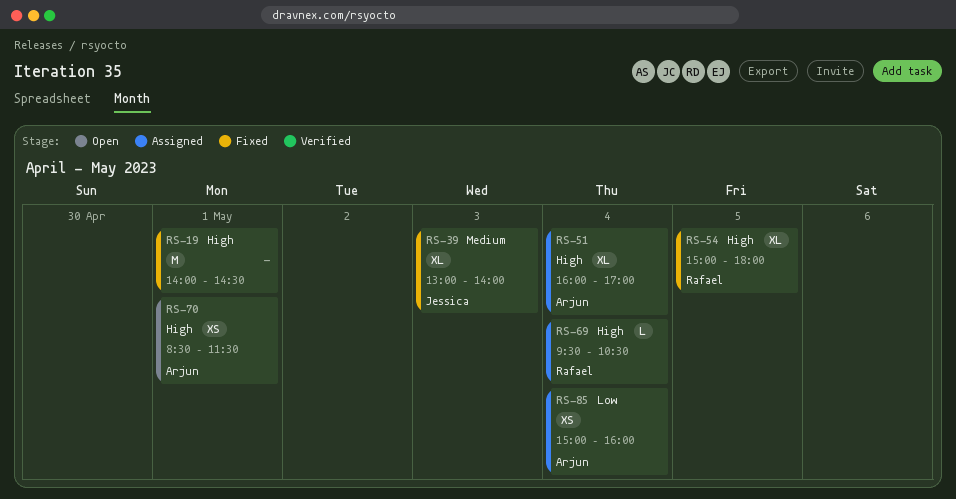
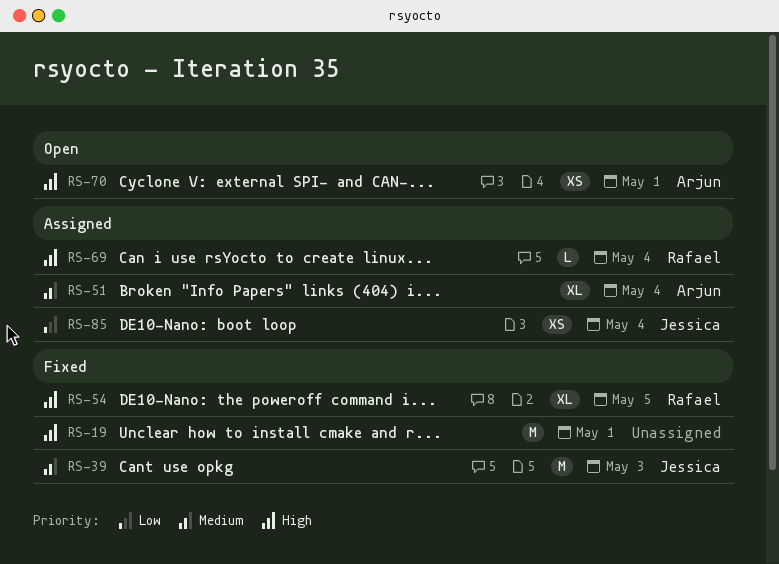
RS-39, estimate: XL -> M
RS-51, priority: High -> Medium
RS-85, owner: Arjun -> Jessica

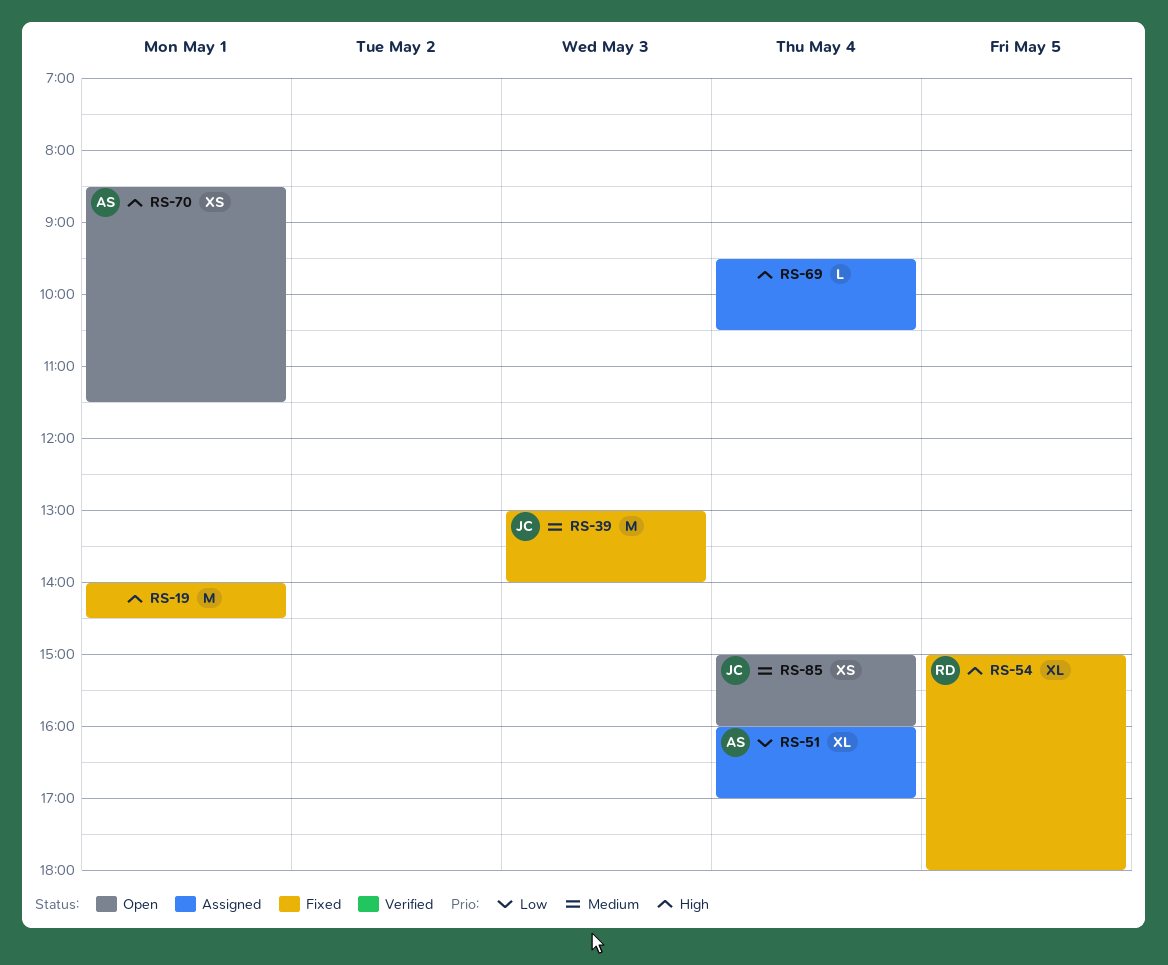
RS-51, priority: Medium -> Low
RS-69, owner: Rafael -> none
RS-85, status: Assigned -> Open
RS-85, priority: Low -> Medium

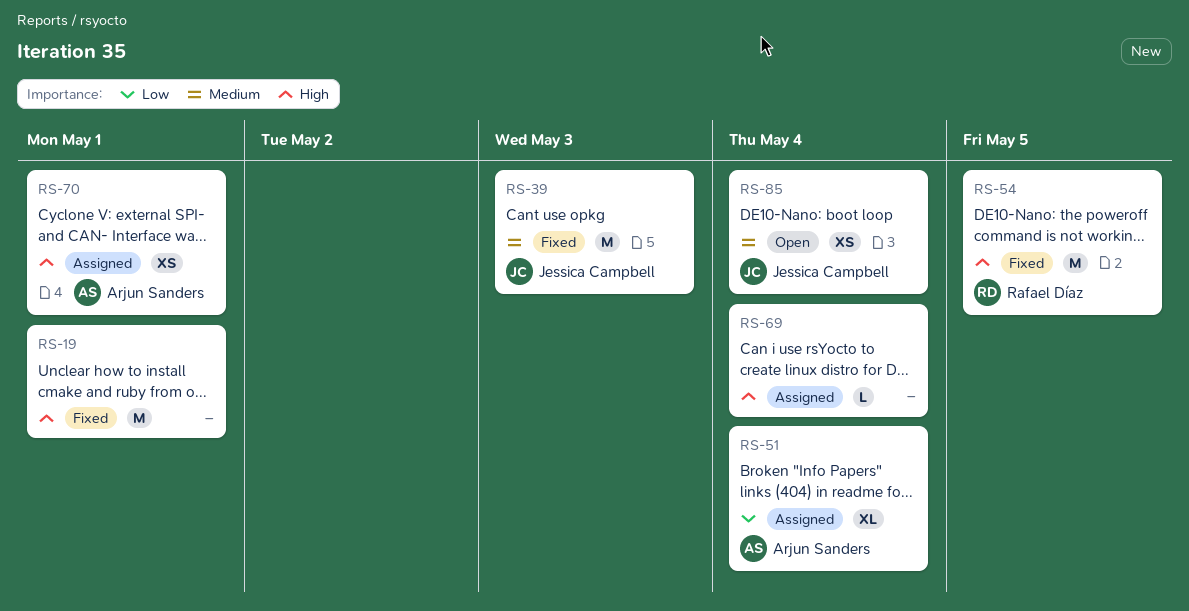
RS-54, estimate: XL -> M
RS-70, status: Open -> Assigned

